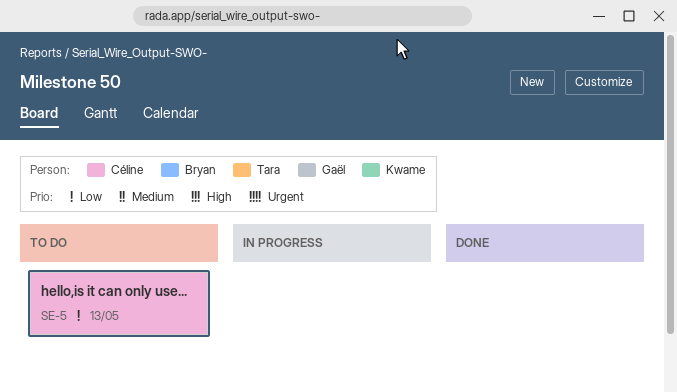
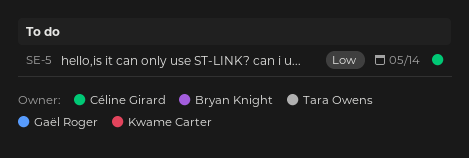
SE-5, due: May 13 -> May 14

